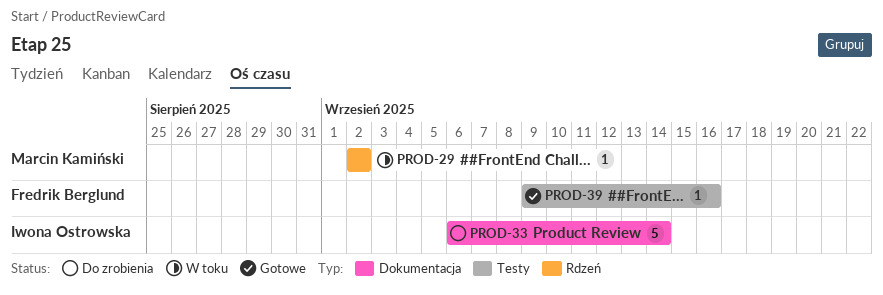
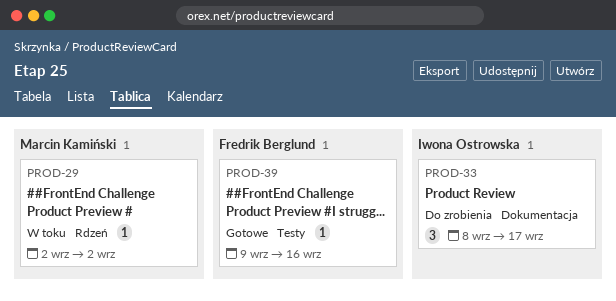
PROD-33, estimate: 5 -> 3
PROD-33, start: Sep 6 -> Sep 8
PROD-33, due: Sep 14 -> Sep 17

